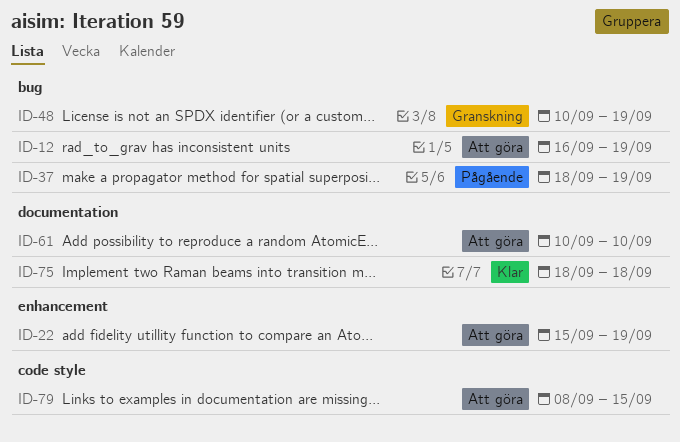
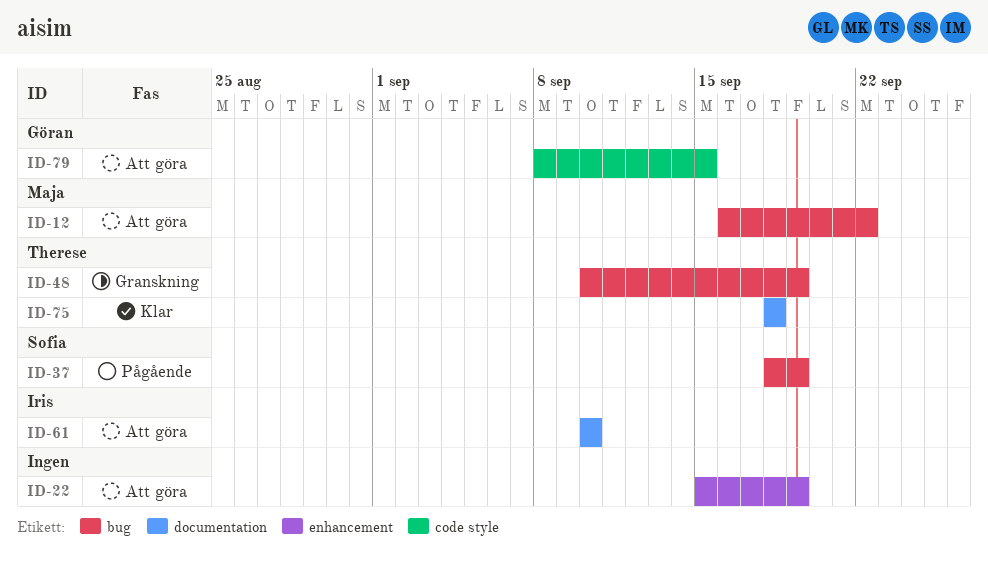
ID-12, due: Sep 19 -> Sep 22

